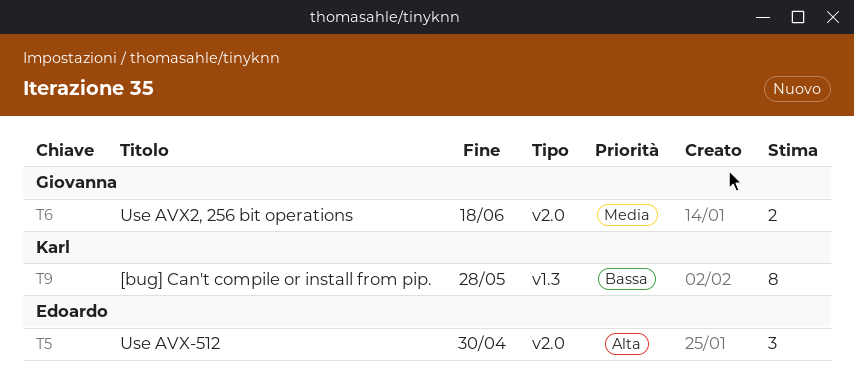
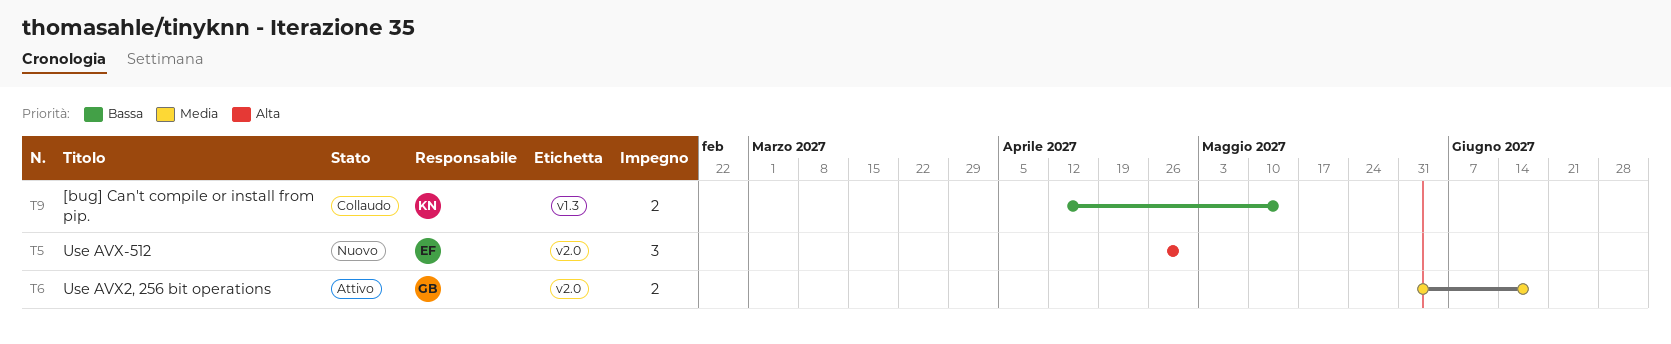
T9, estimate: 8 -> 2
T9, due: May 28 -> May 14

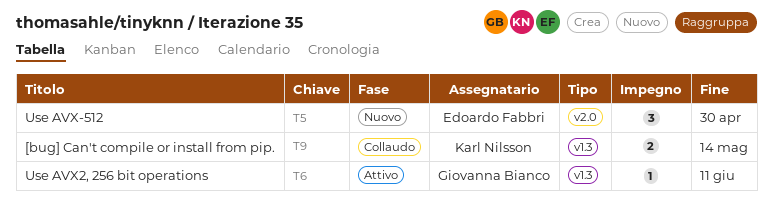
T6, label: v2.0 -> v1.3
T6, estimate: 2 -> 1
T6, due: Jun 18 -> Jun 11

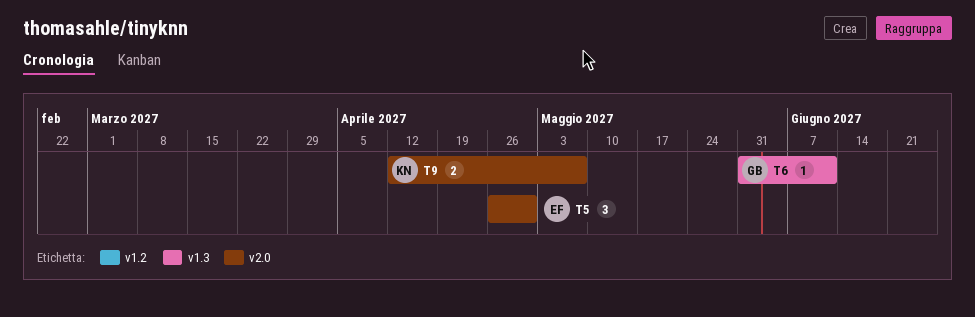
T9, label: v1.3 -> v2.0
T9, due: May 14 -> May 7

